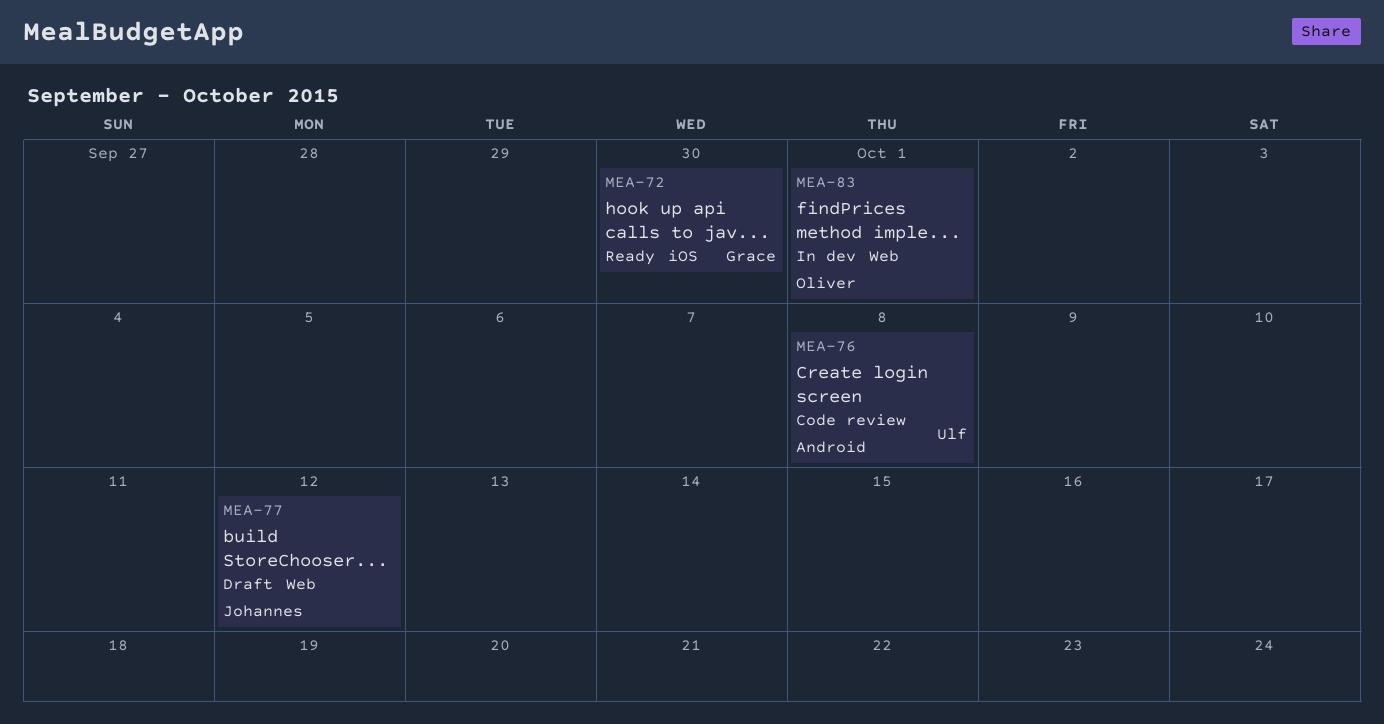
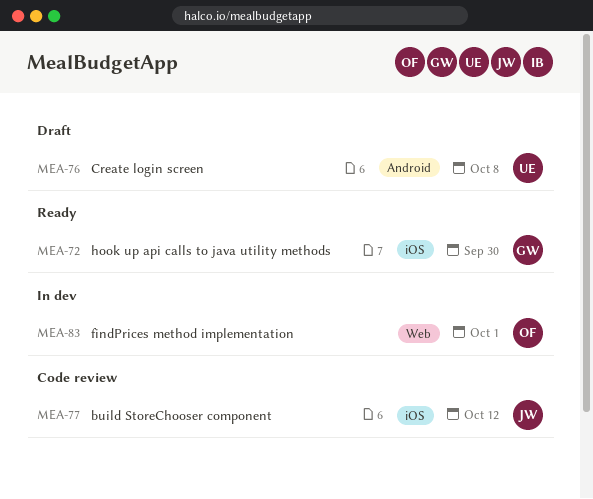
MEA-76, status: Code review -> Draft
MEA-77, status: Draft -> Code review
MEA-77, label: Web -> iOS

